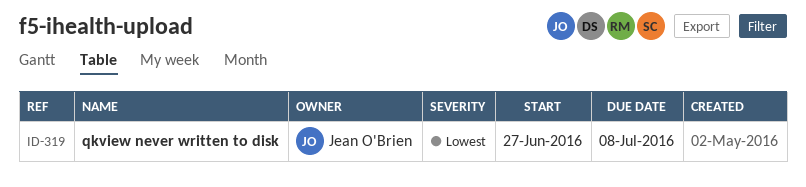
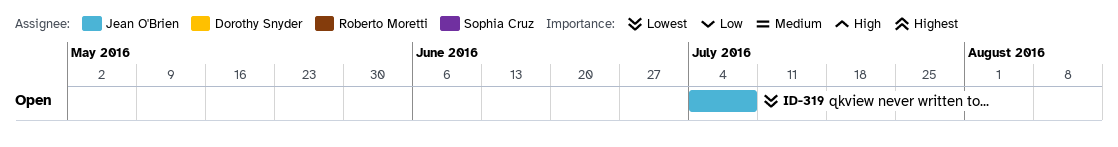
ID-319, start: Jun 27 -> Jul 4

